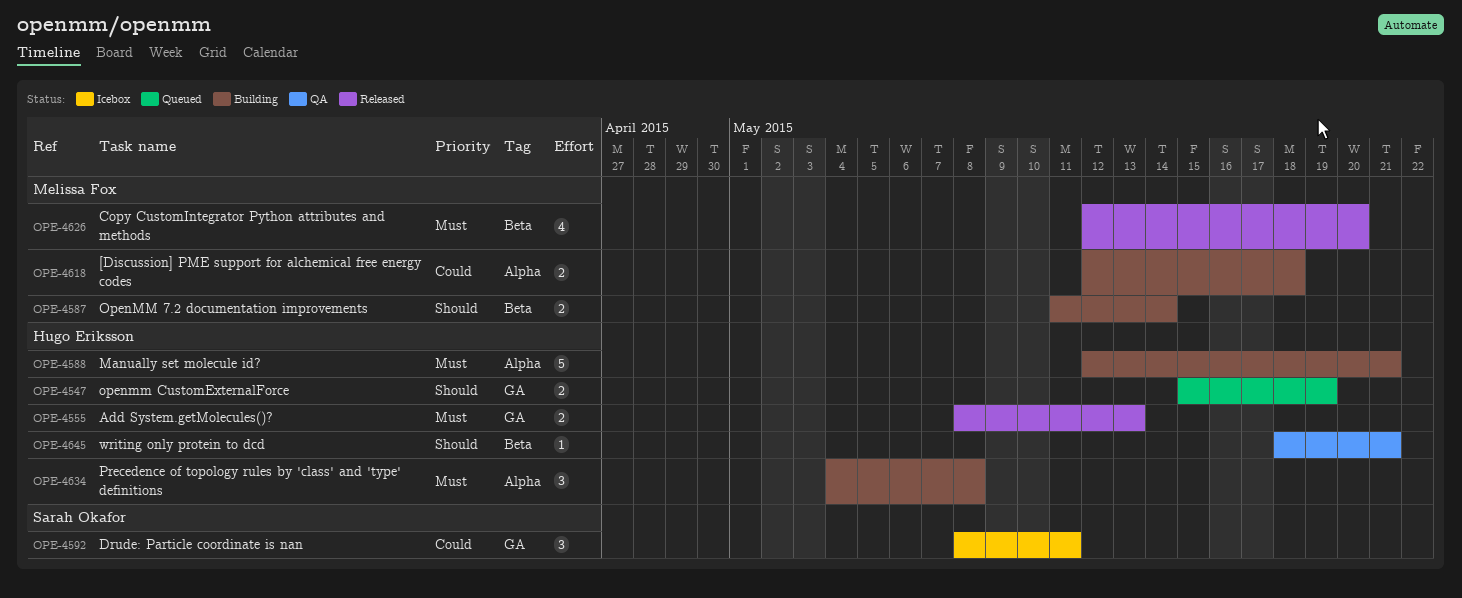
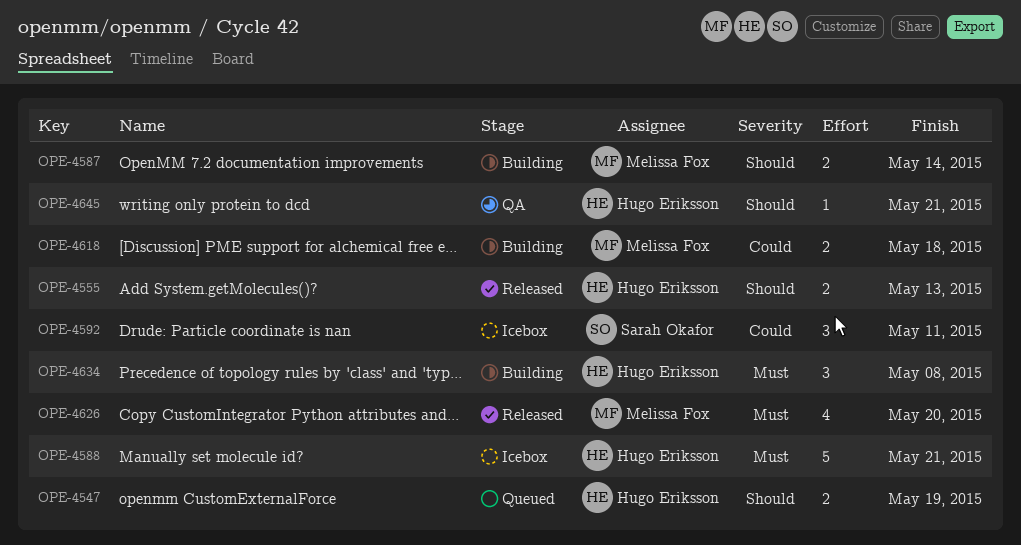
OPE-4555, priority: Must -> Should
OPE-4588, status: Building -> Icebox

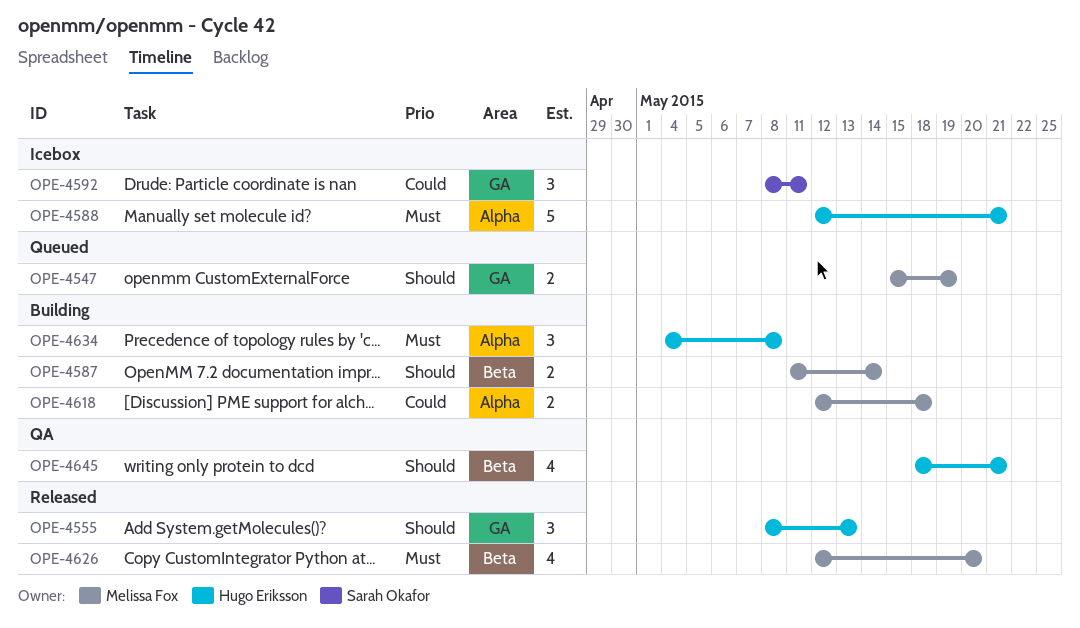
OPE-4547, owner: Hugo Eriksson -> Melissa Fox
OPE-4555, estimate: 2 -> 3
OPE-4645, estimate: 1 -> 4

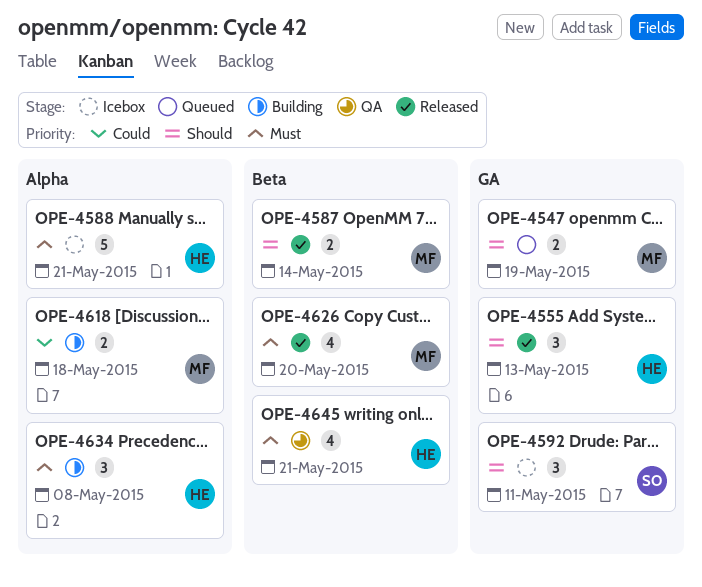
OPE-4587, status: Building -> Released
OPE-4592, priority: Could -> Should
OPE-4645, priority: Should -> Must

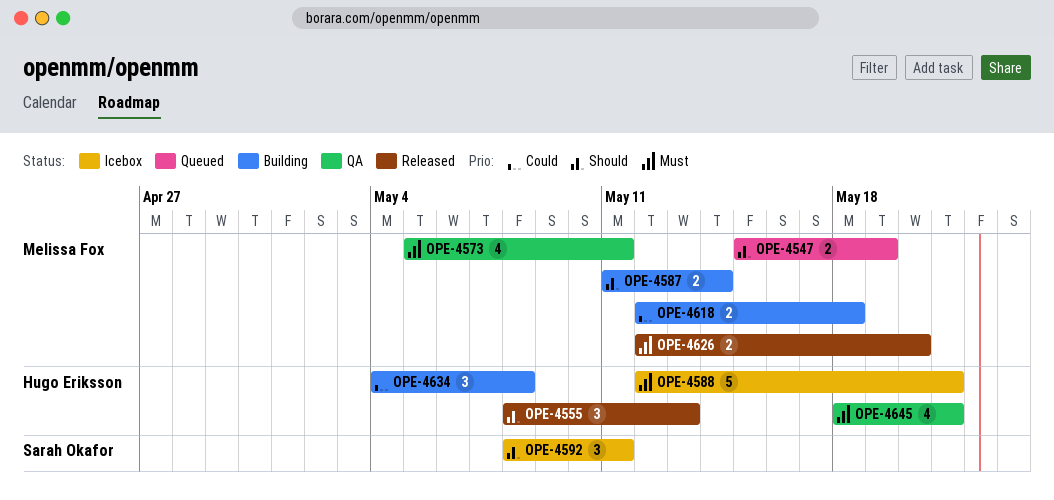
OPE-4573: none -> present
OPE-4587, status: Released -> Building
OPE-4626, estimate: 4 -> 2
OPE-4634, priority: Must -> Could

